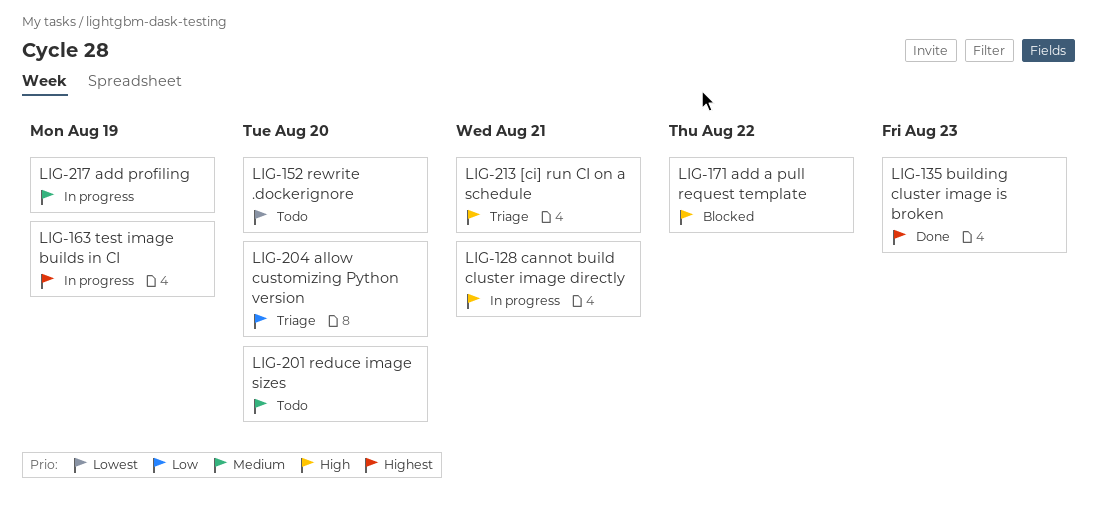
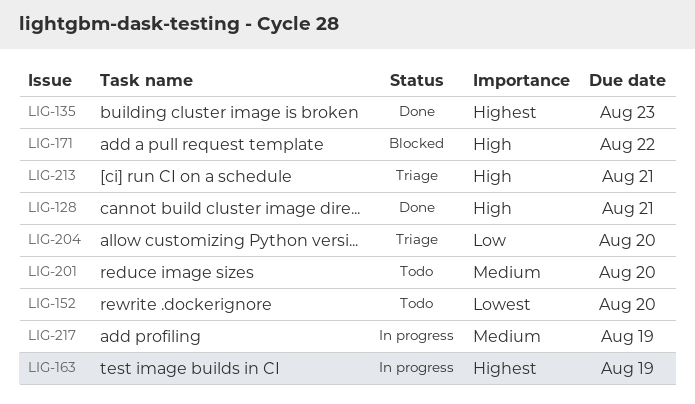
LIG-128, status: In progress -> Done

